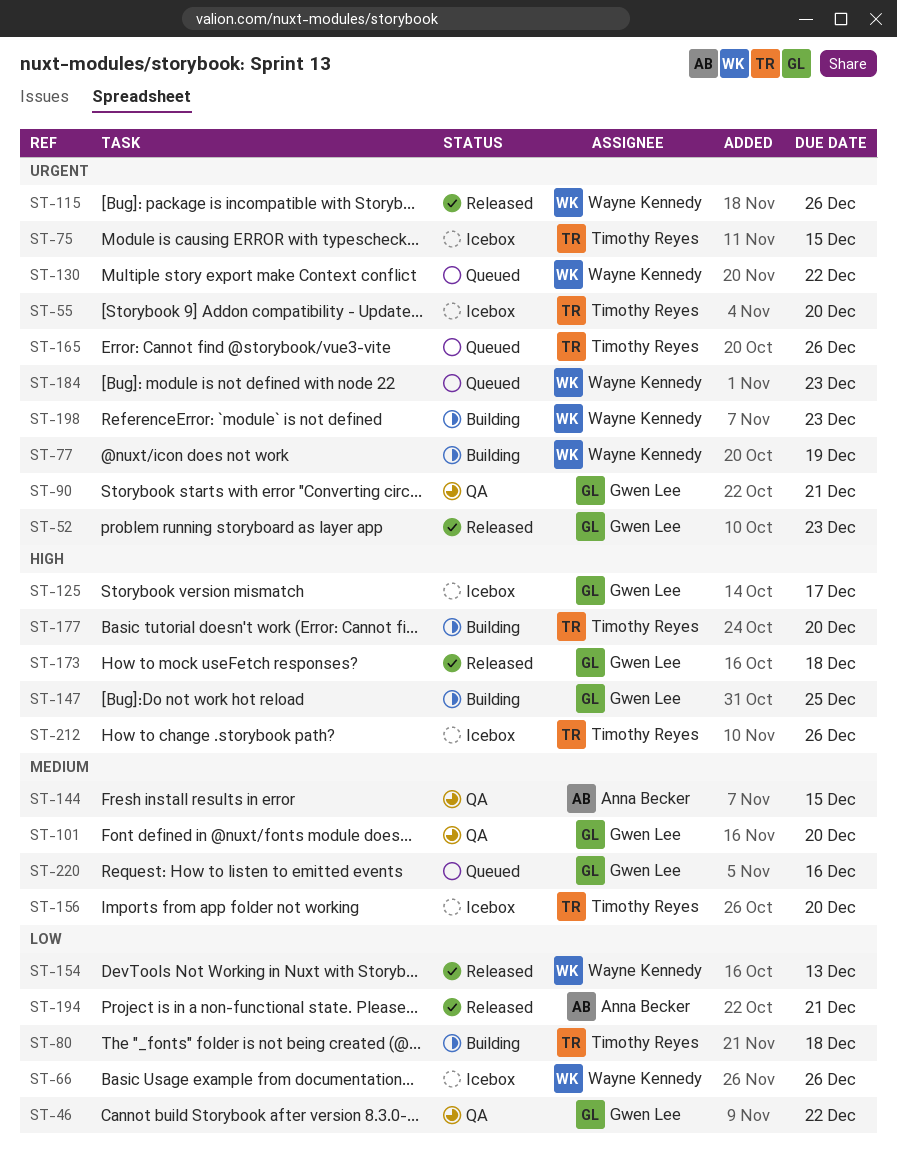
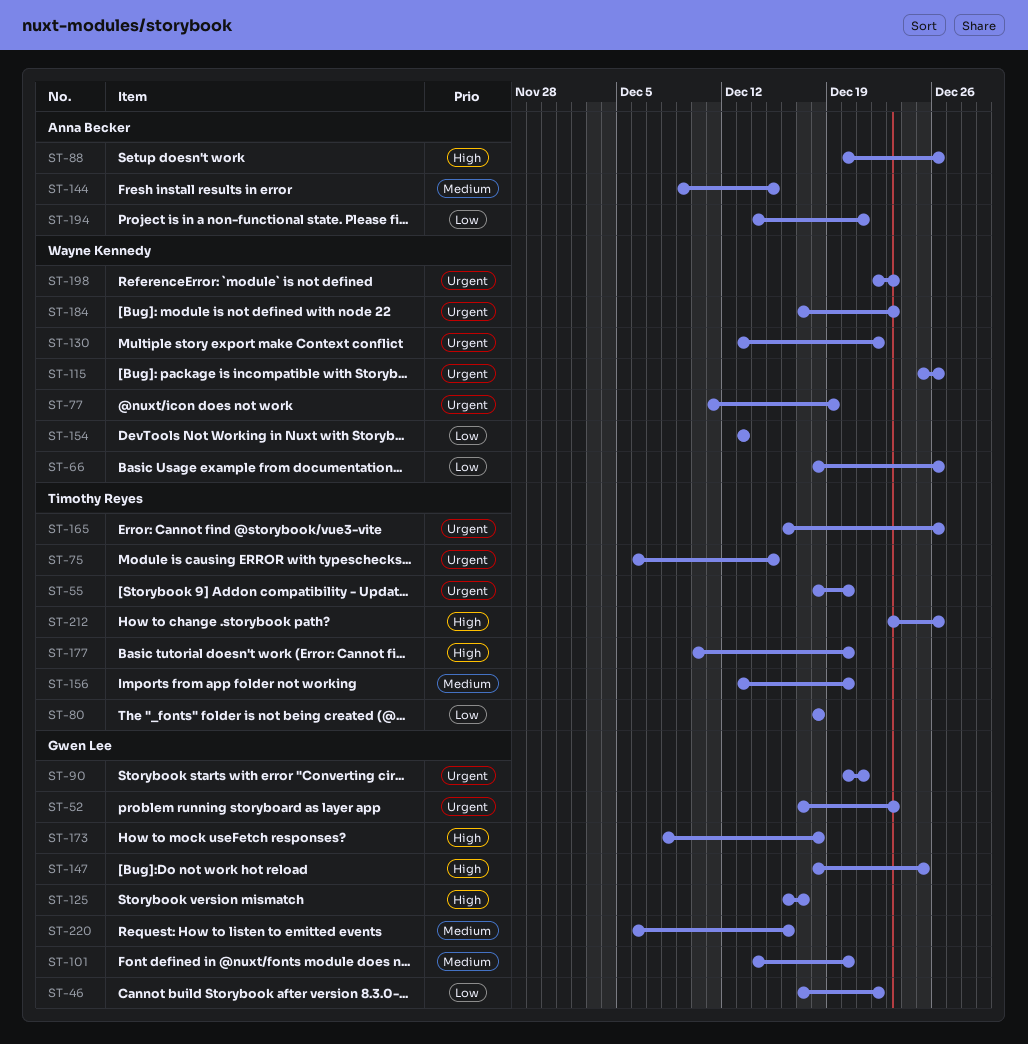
ST-88: none -> present

